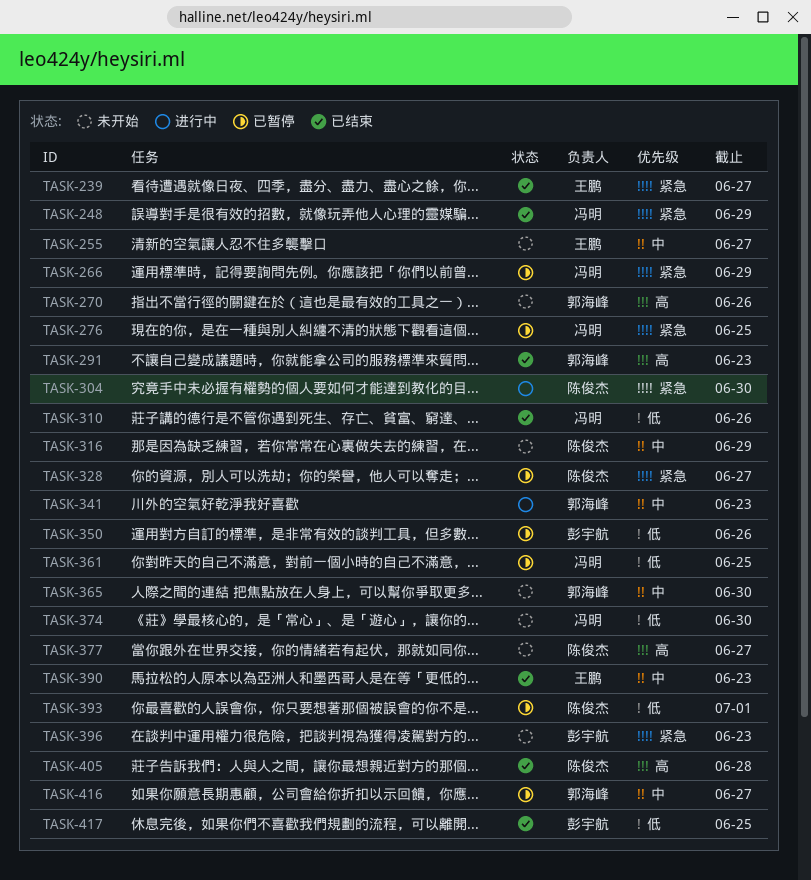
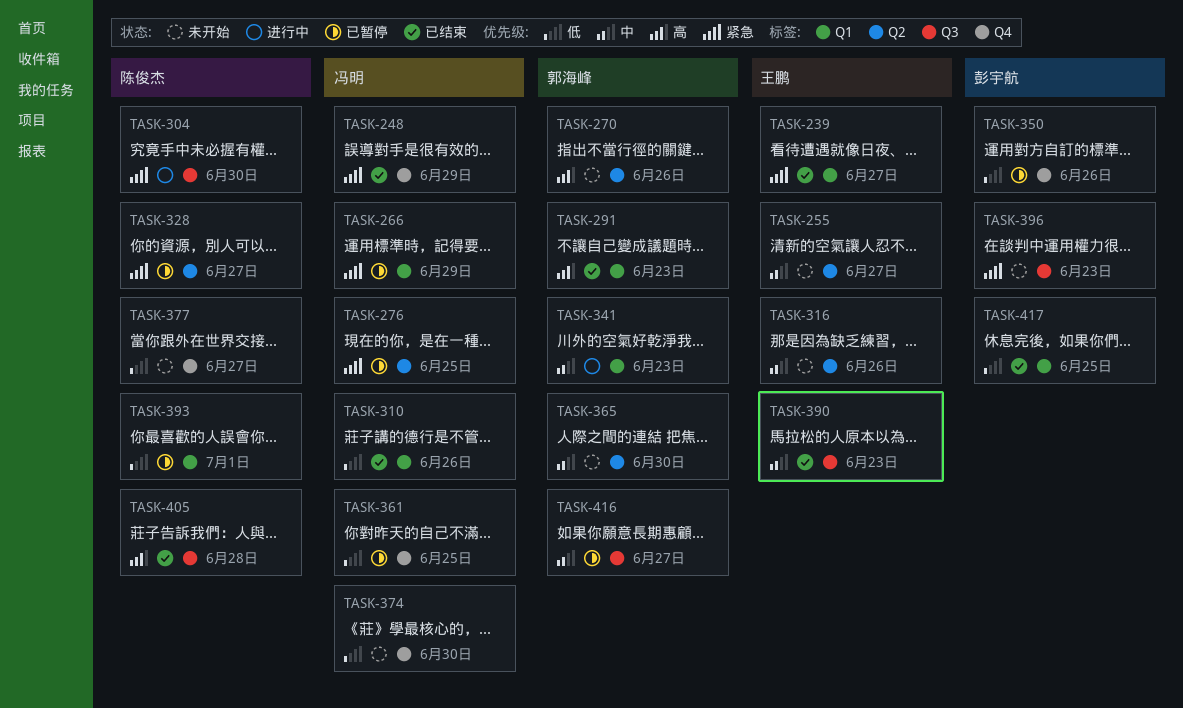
TASK-316, owner: 陈俊杰 -> 王鹏
TASK-316, due: Jun 29 -> Jun 26
TASK-377, priority: 高 -> 低

